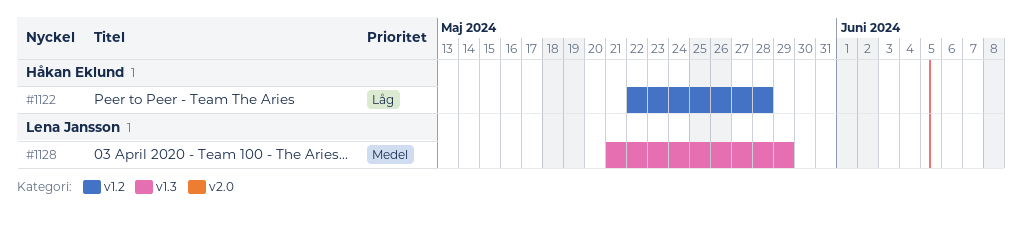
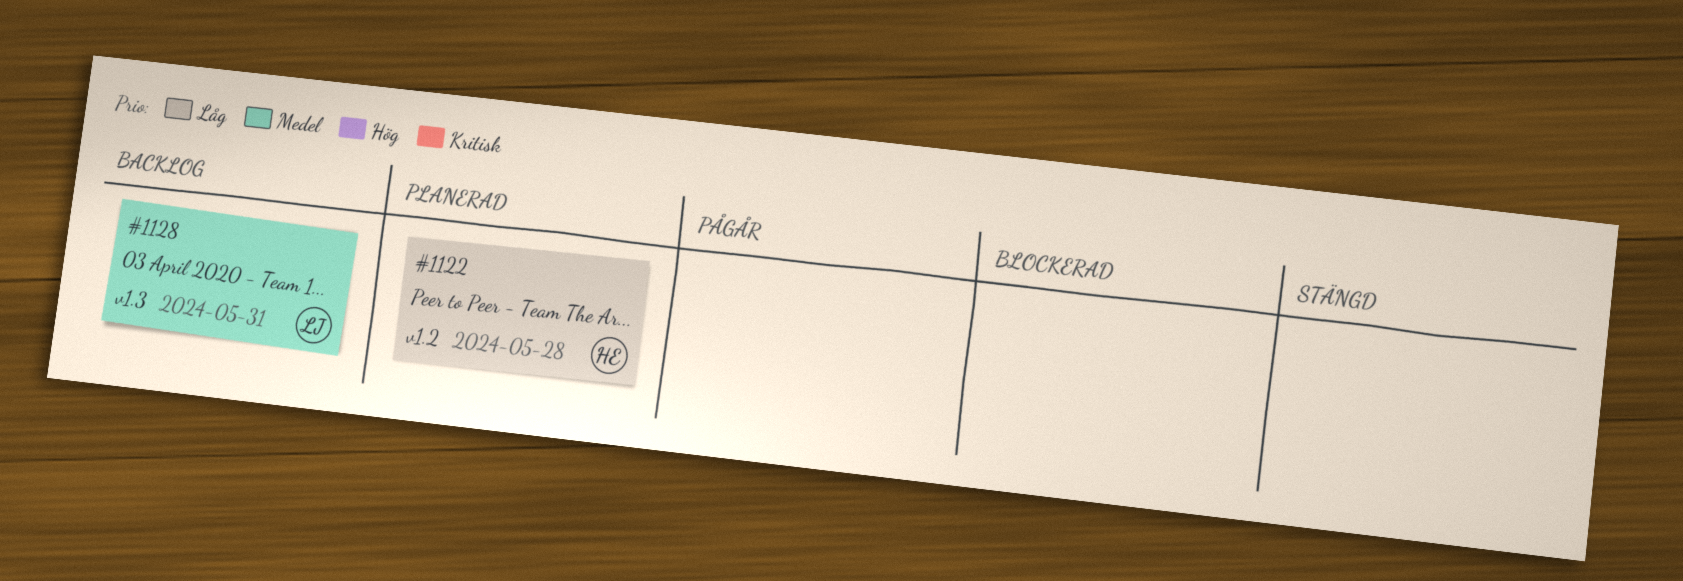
#1128, due: May 29 -> May 31

